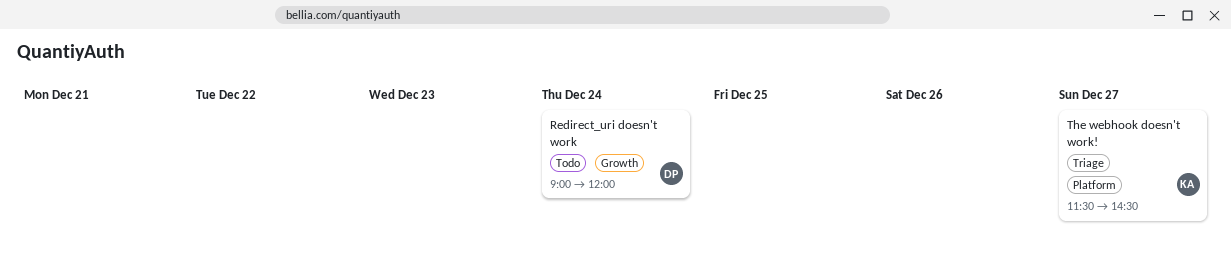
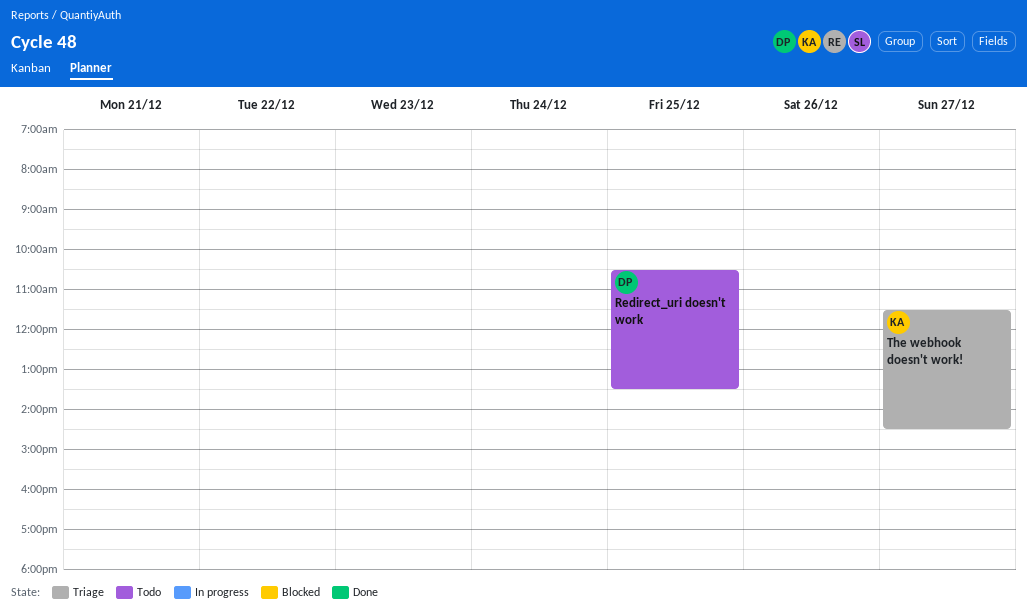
Redirect_uri doesn't work, day: Dec 24 -> Dec 25
Redirect_uri doesn't work, begins: 09:00 -> 10:30
Redirect_uri doesn't work, ends: 12:00 -> 13:30

